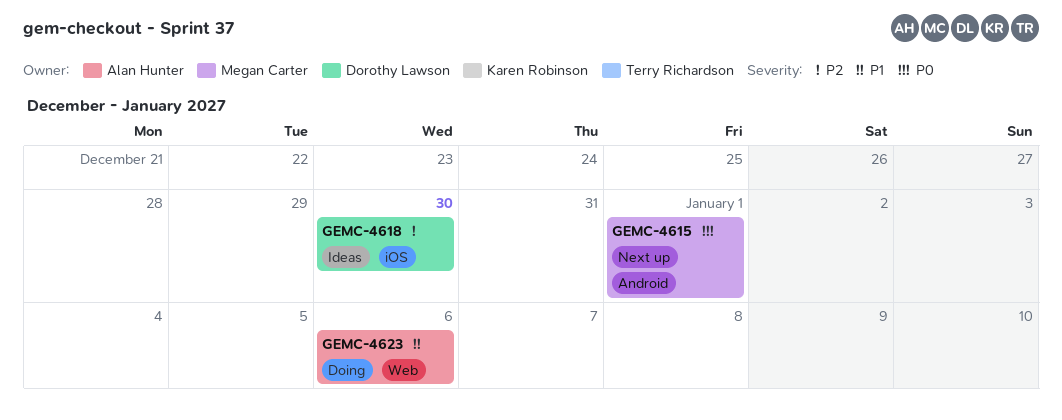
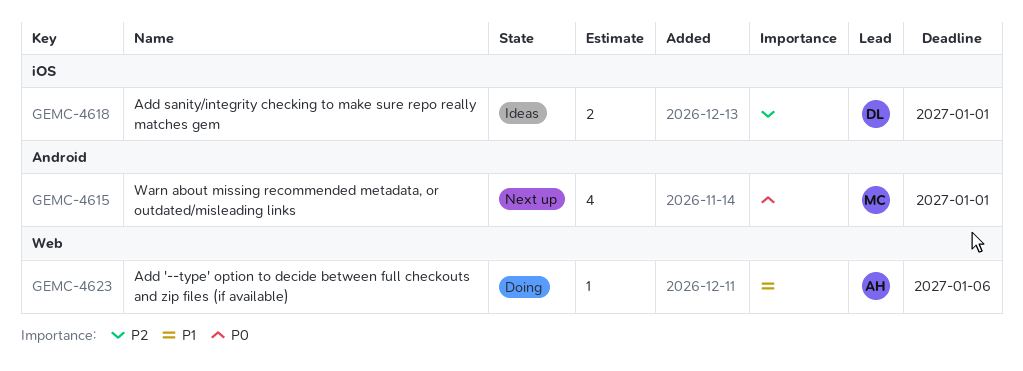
GEMC-4618, due: Dec 30 -> Jan 1

